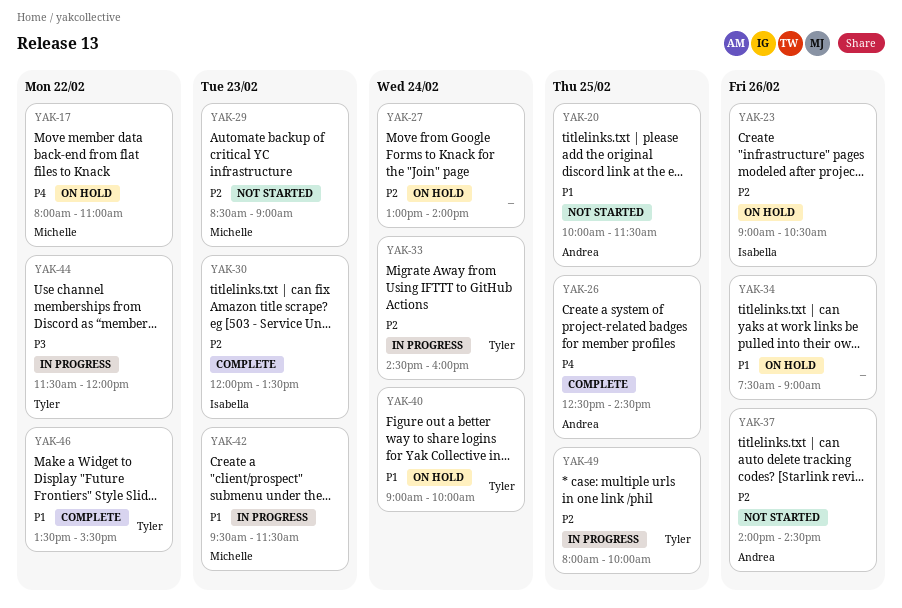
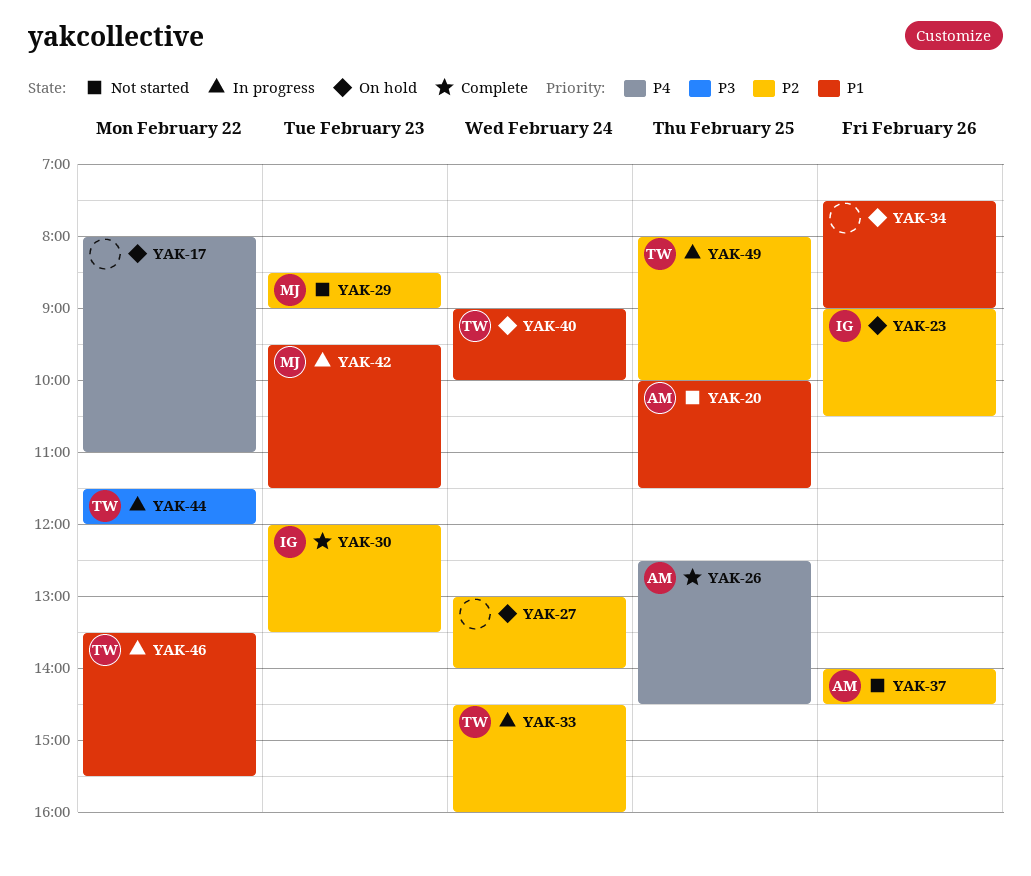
YAK-17, owner: Michelle -> none
YAK-46, status: Complete -> In progress

